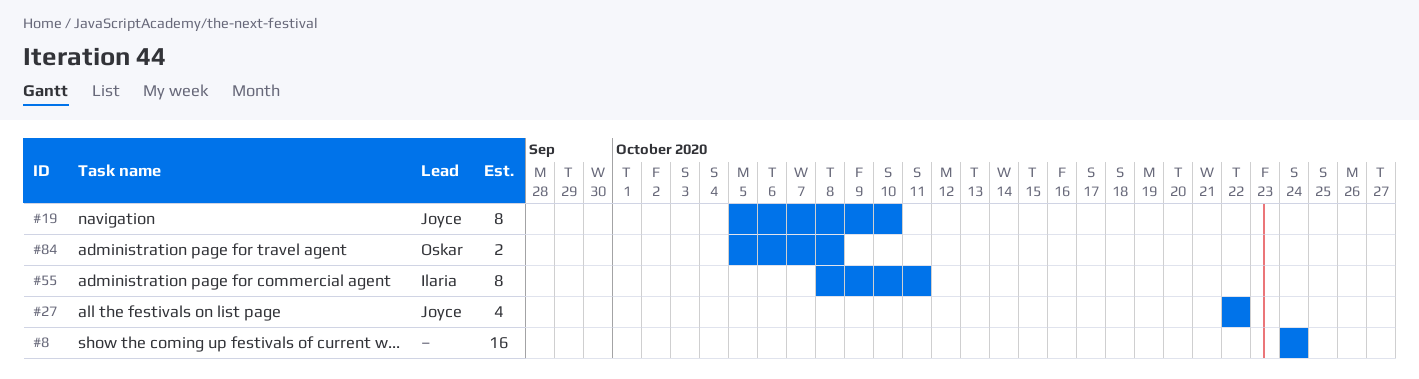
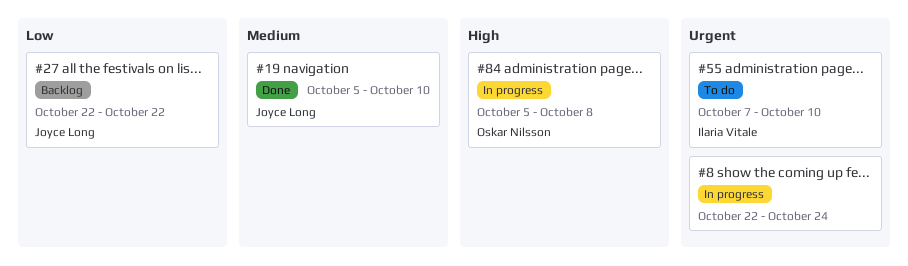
#8, start: Oct 24 -> Oct 22
#55, start: Oct 8 -> Oct 7
#55, due: Oct 11 -> Oct 10

